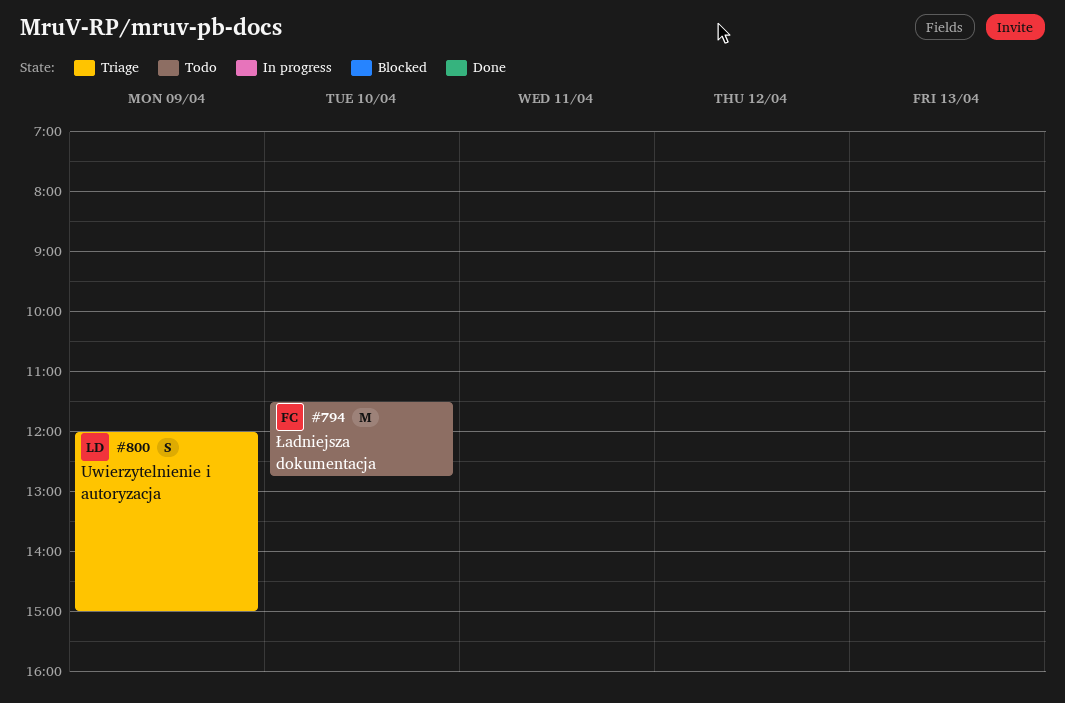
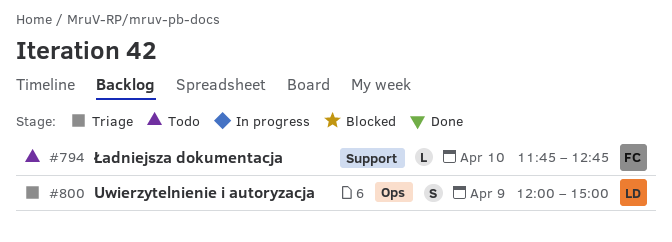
#794, estimate: M -> L
#794, begins: 11:30 -> 11:45

